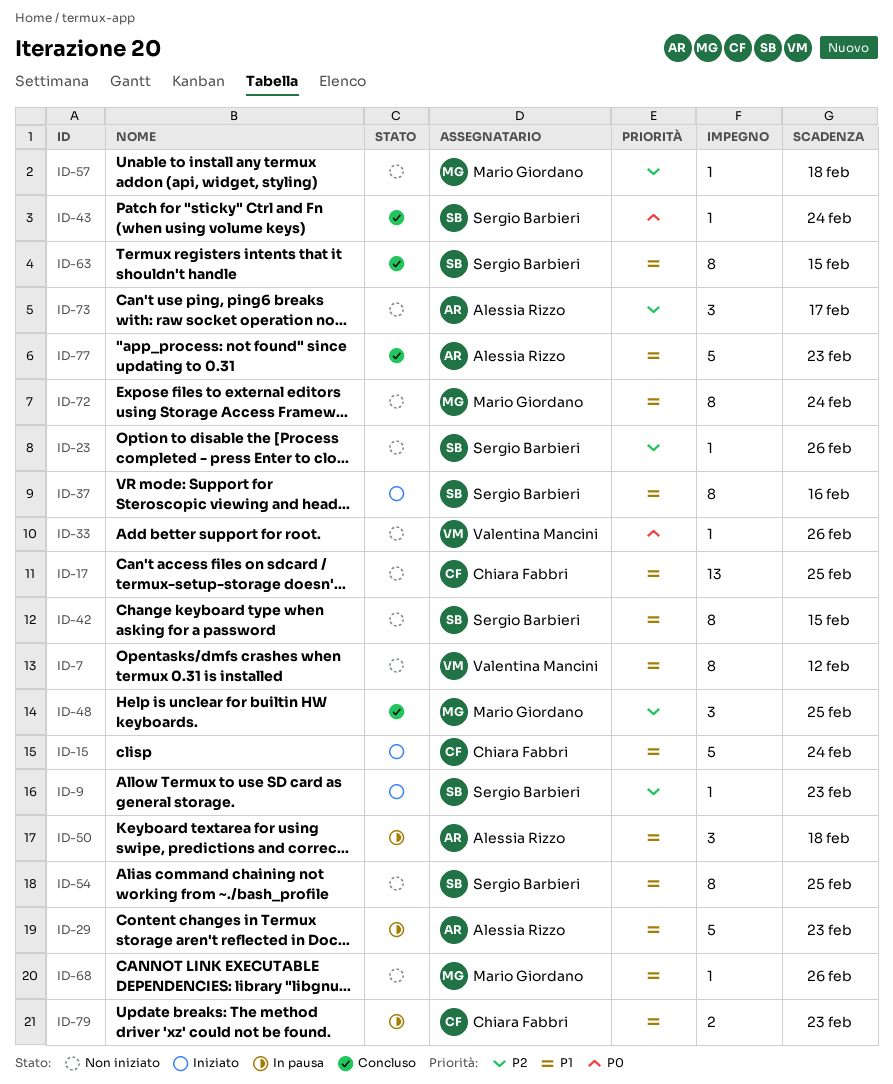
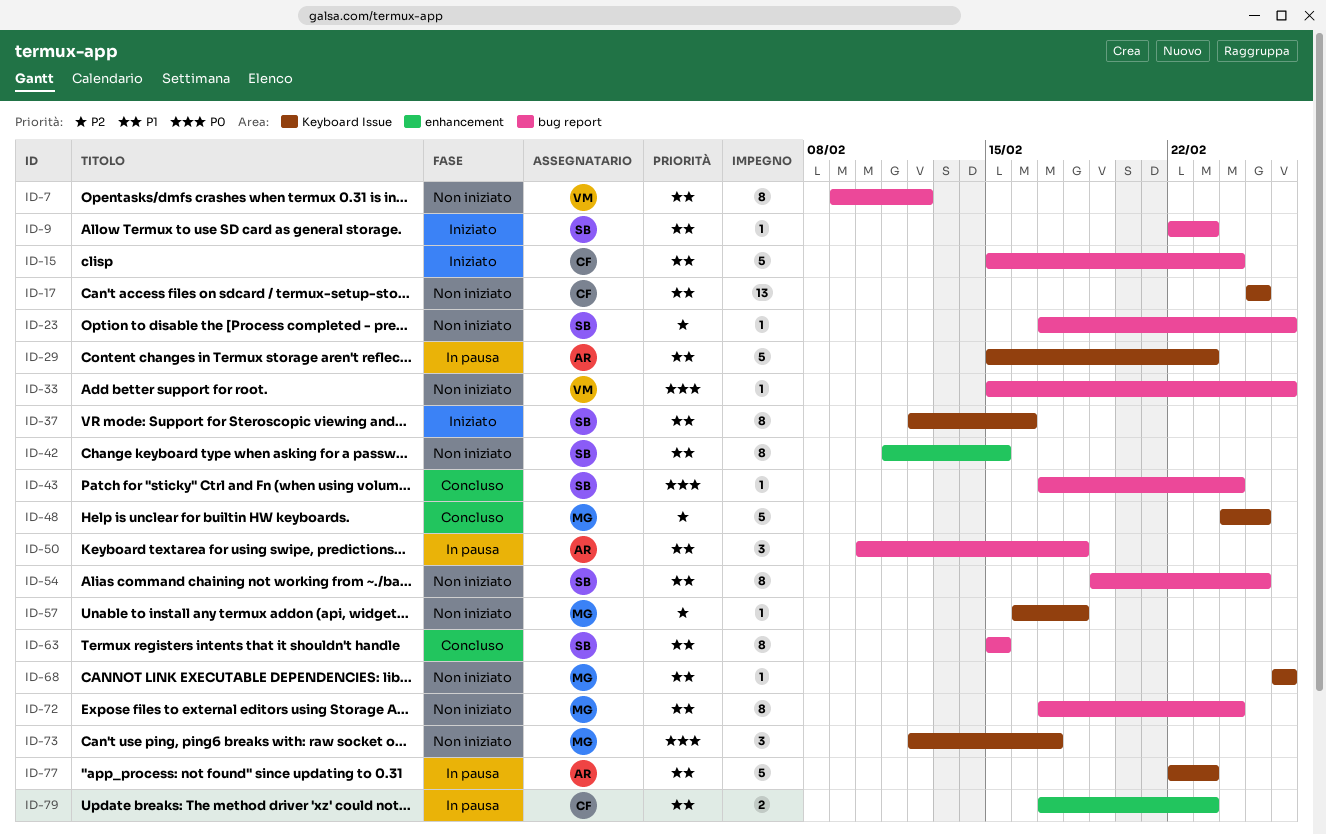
ID-9, priority: P2 -> P1
ID-48, estimate: 3 -> 5
ID-73, owner: Alessia Rizzo -> Mario Giordano
ID-73, priority: P2 -> P0
ID-77, status: Concluso -> In pausa

